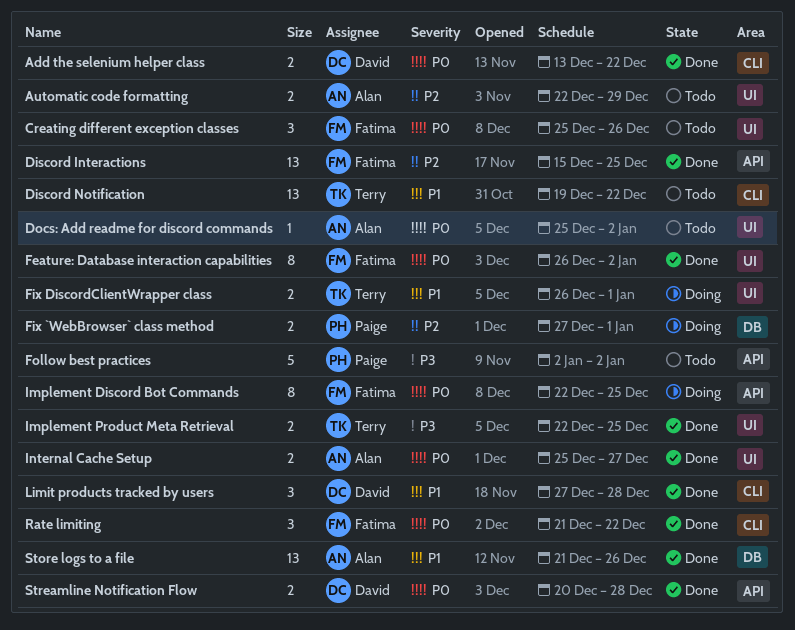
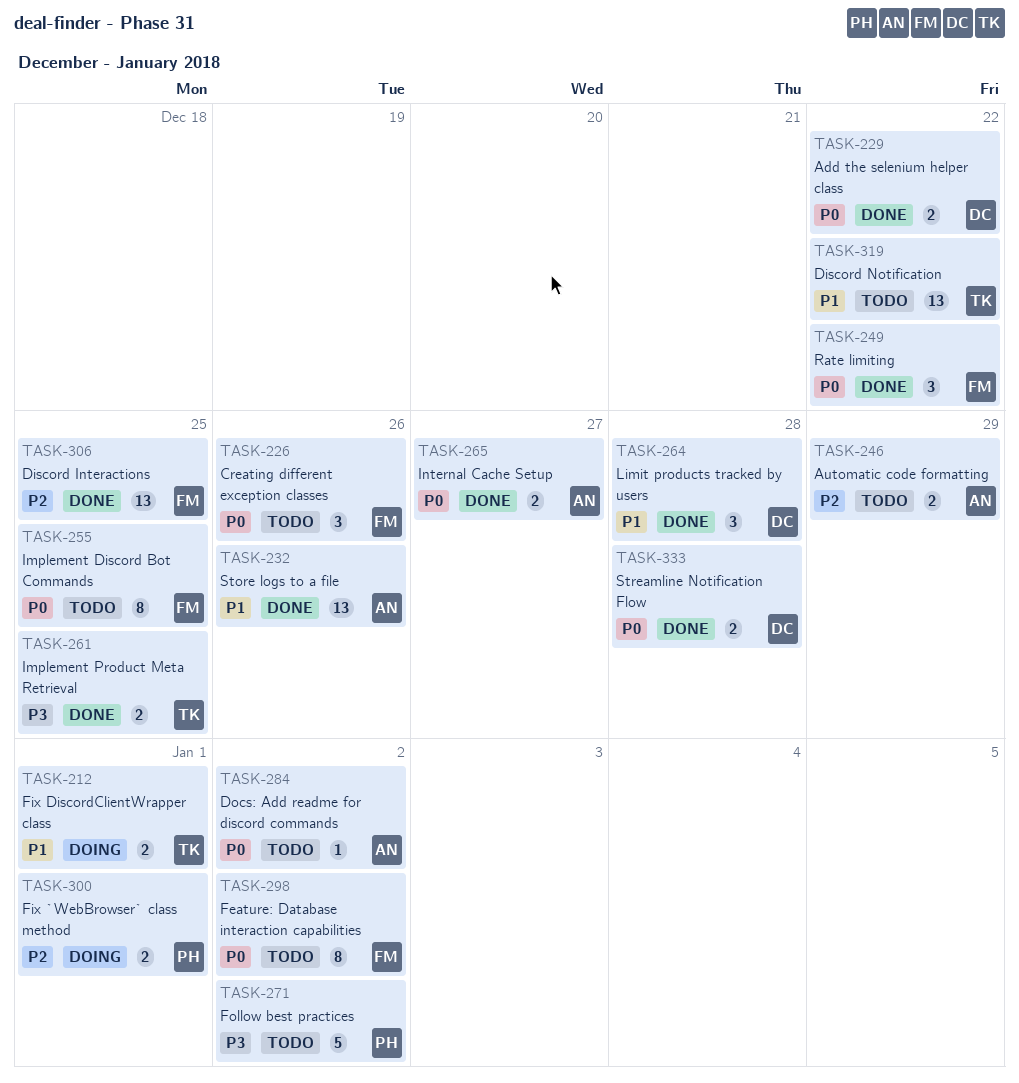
Feature: Database interaction capabilities, status: Done -> Todo
Implement Discord Bot Commands, status: Doing -> Todo

